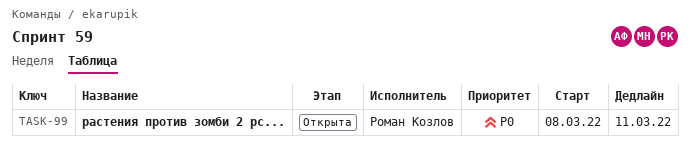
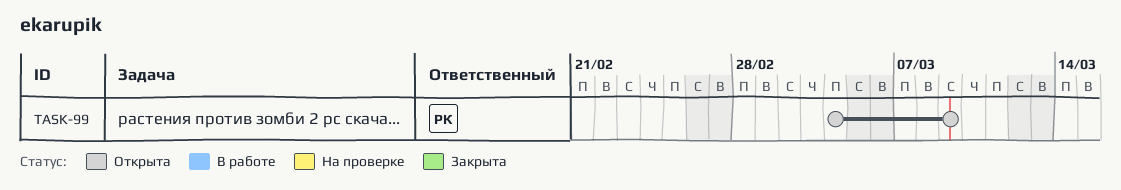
TASK-99, start: Mar 8 -> Mar 4
TASK-99, due: Mar 11 -> Mar 9

